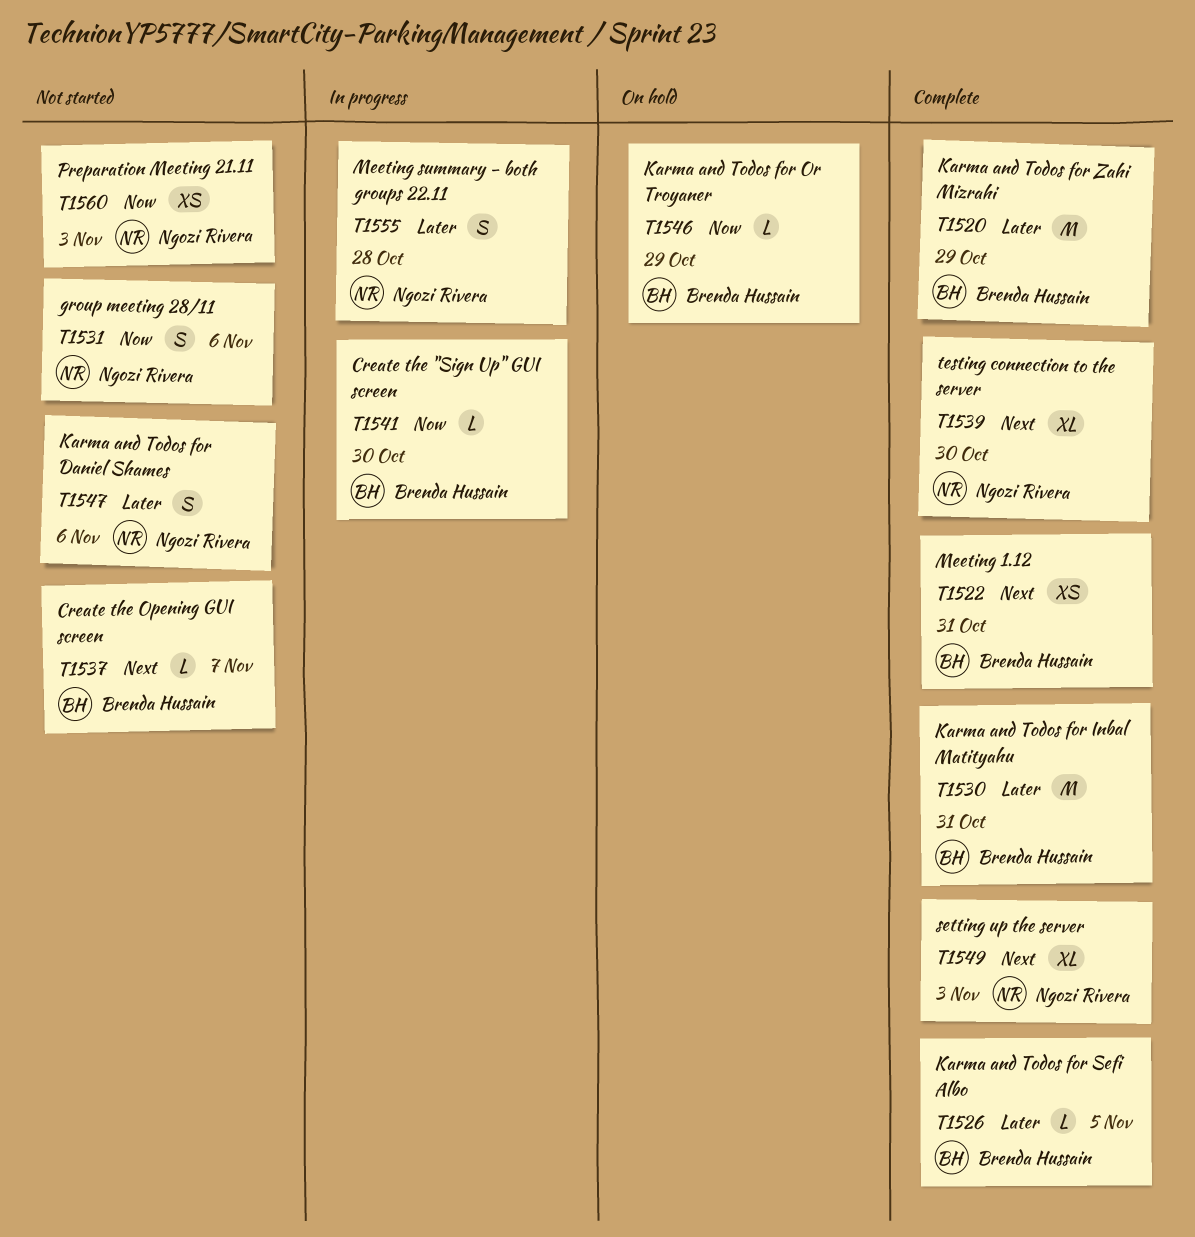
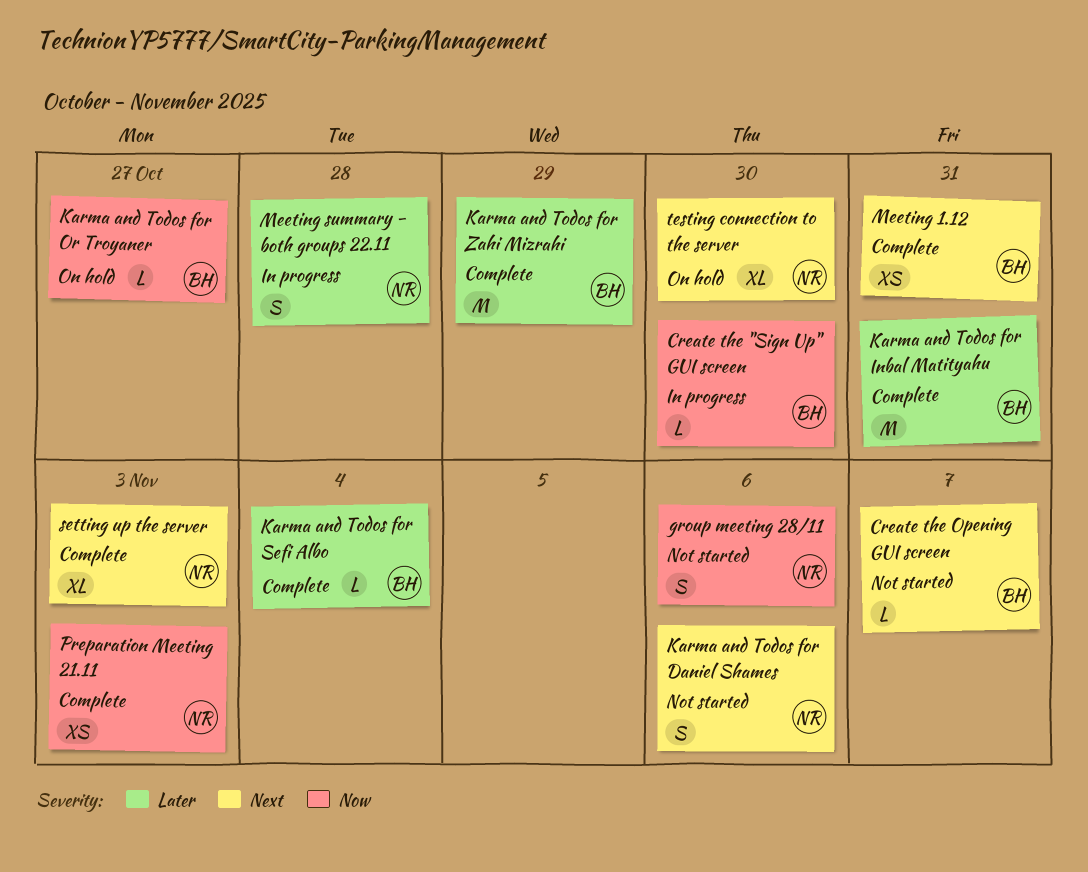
Karma and Todos for Daniel Shames, priority: Later -> Next
Karma and Todos for Or Troyaner, due: Oct 29 -> Oct 27
Karma and Todos for Sefi Albo, due: Nov 5 -> Nov 4
Preparation Meeting 21.11, status: Not started -> Complete
testing connection to the server, status: Complete -> On hold

